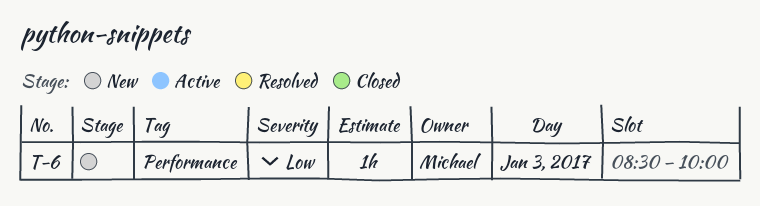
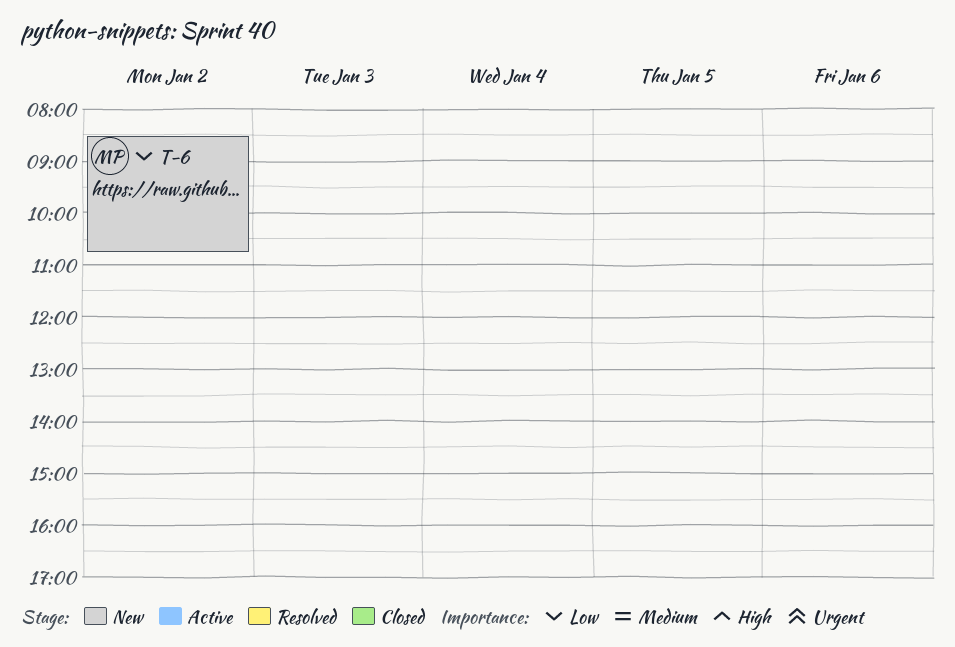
T-6, day: Jan 3 -> Jan 2
T-6, ends: 10:00 -> 10:45

